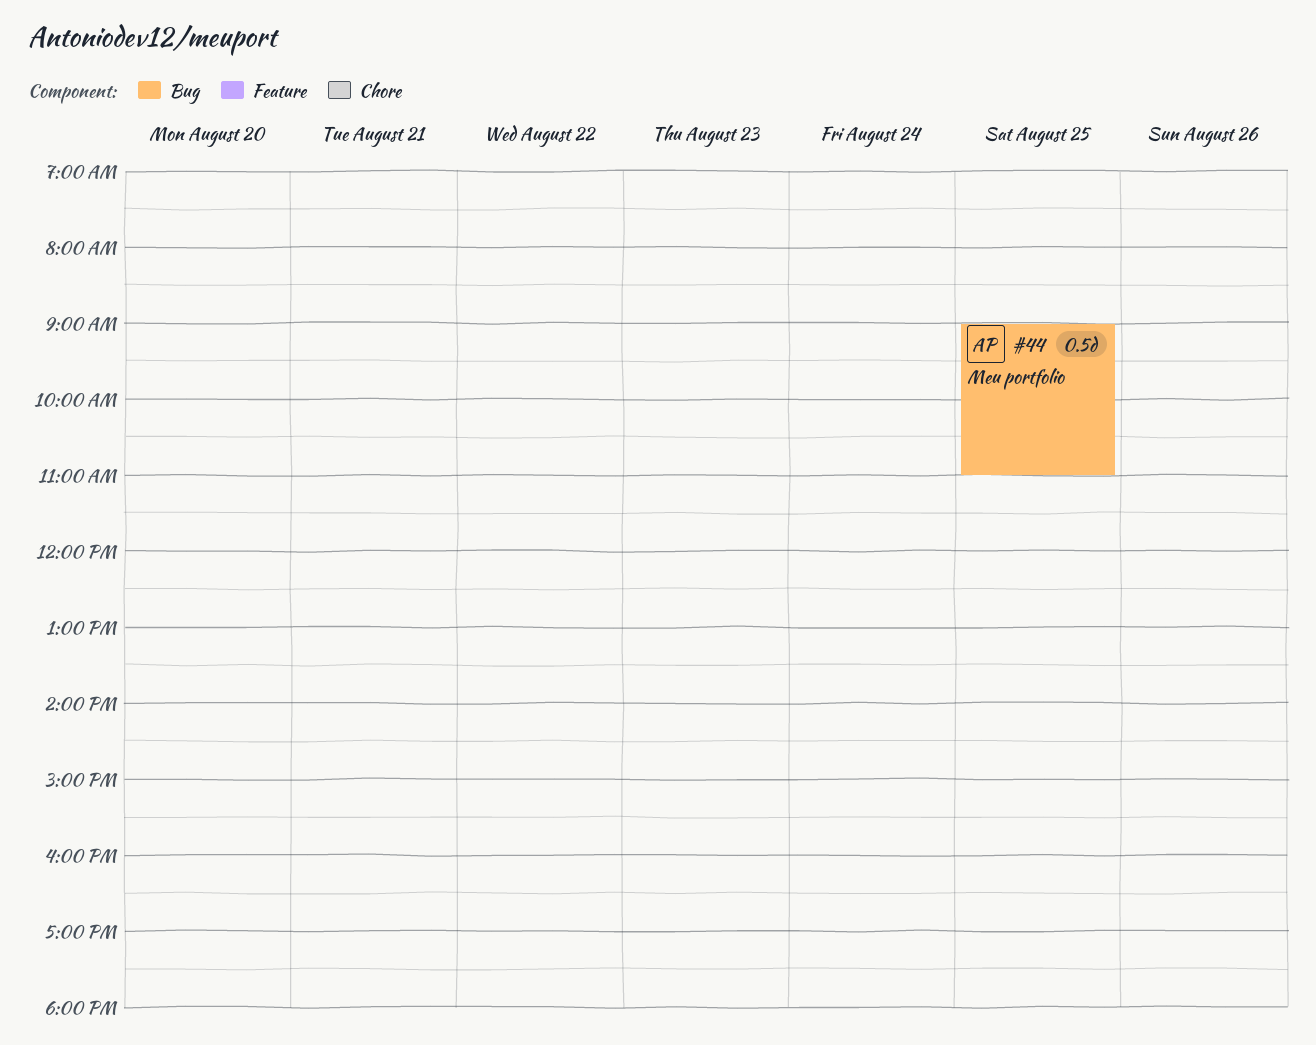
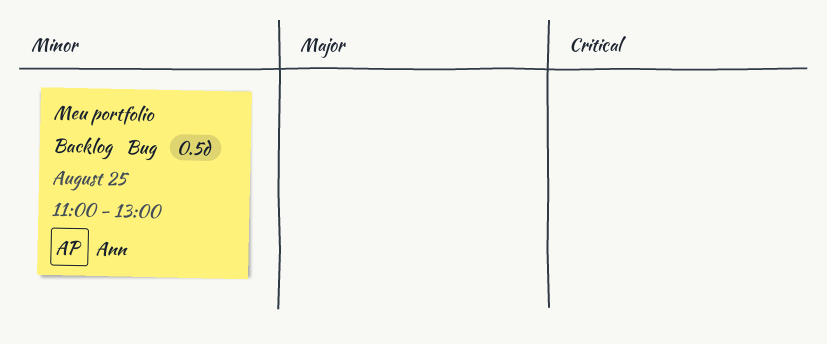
Meu portfolio, begins: 09:00 -> 11:00
Meu portfolio, ends: 11:00 -> 13:00

